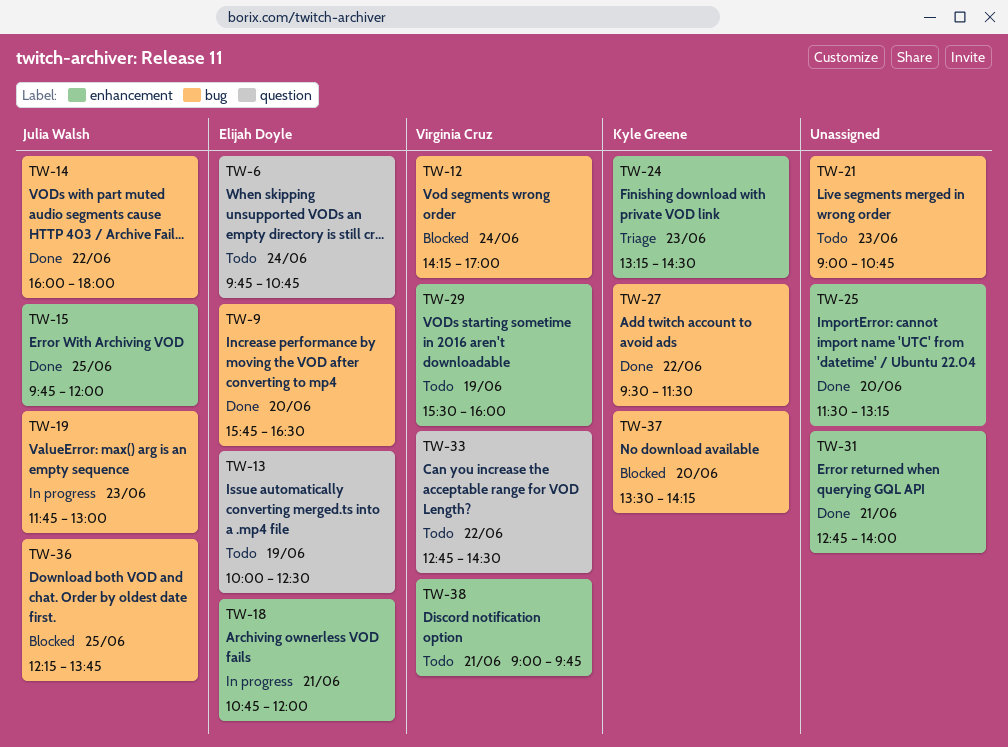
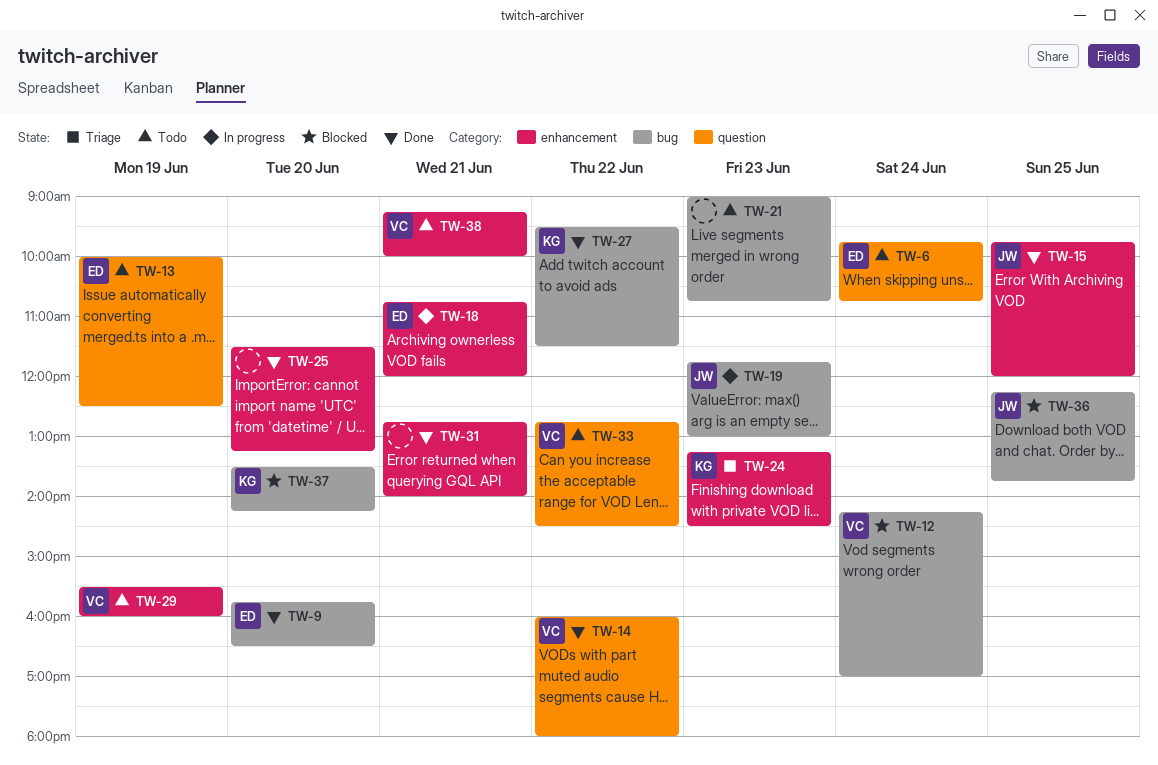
TW-14, owner: Julia Walsh -> Virginia Cruz
TW-14, label: bug -> question
TW-38, begins: 09:00 -> 09:15
TW-38, ends: 09:45 -> 10:00

